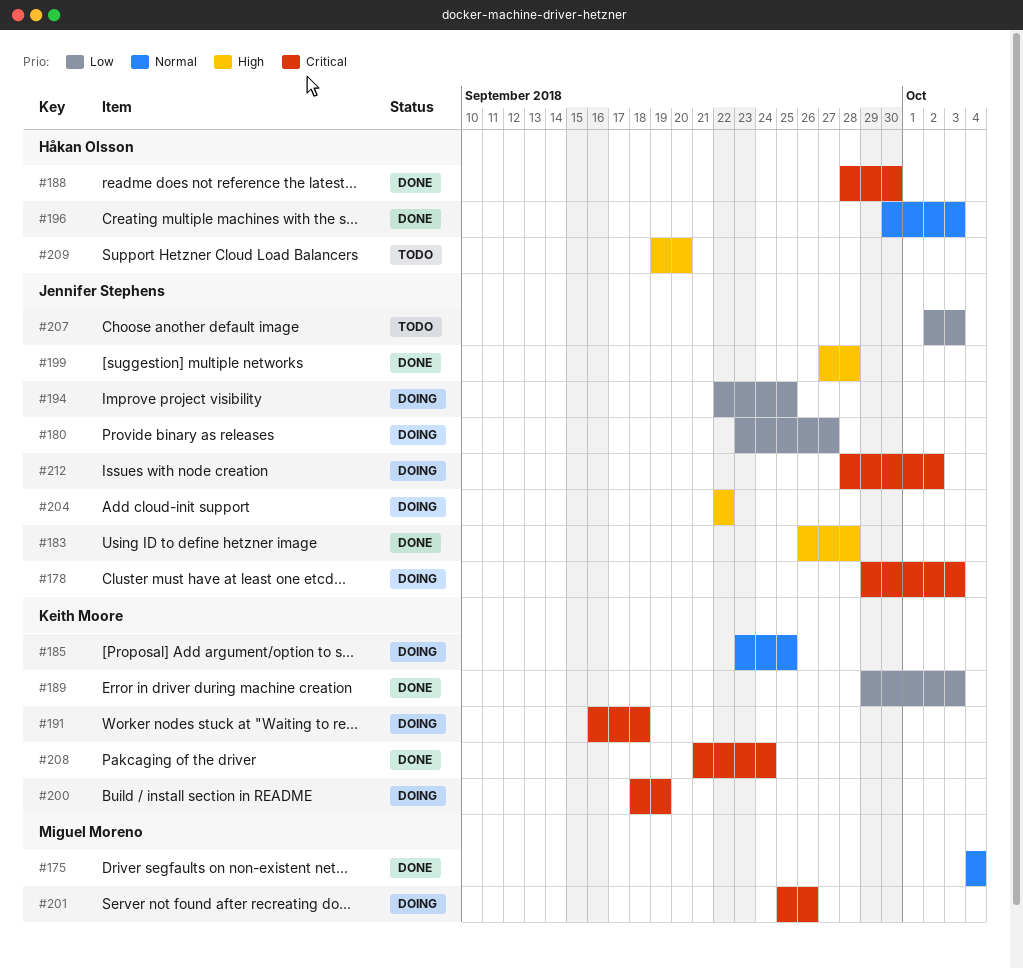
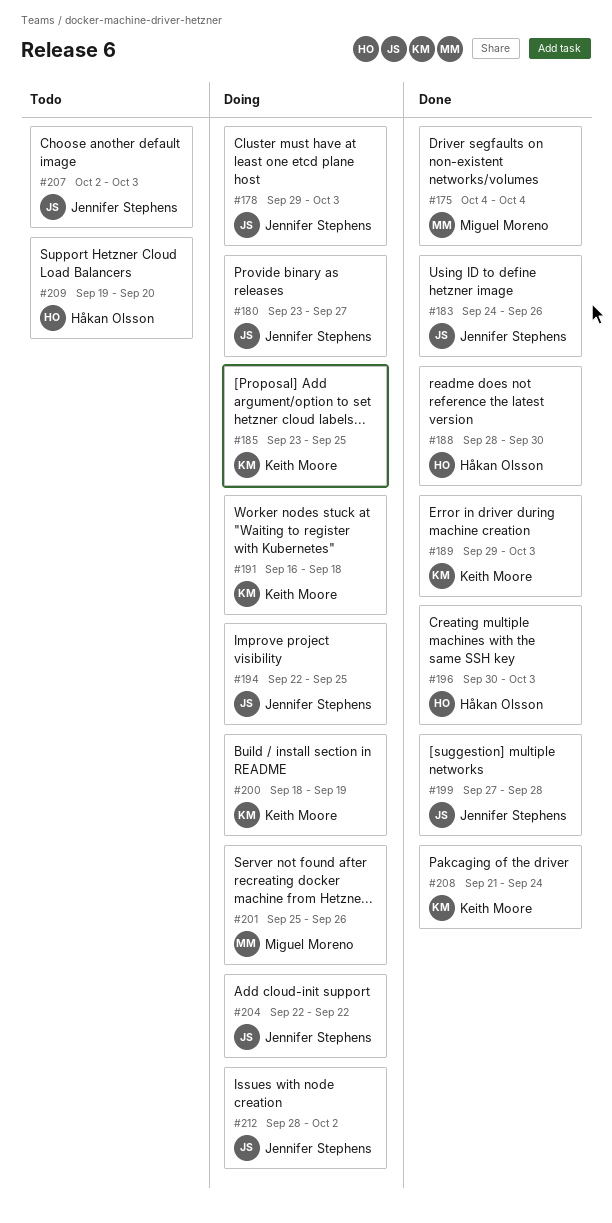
#183, start: Sep 26 -> Sep 24
#183, due: Sep 28 -> Sep 26

